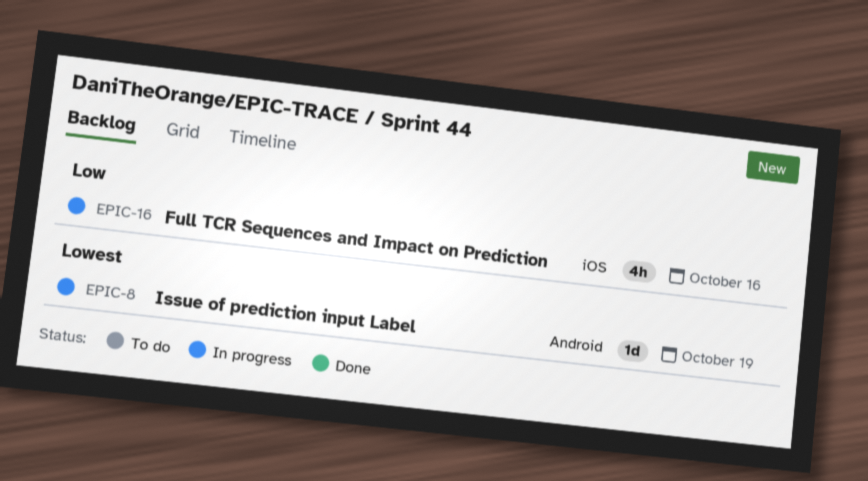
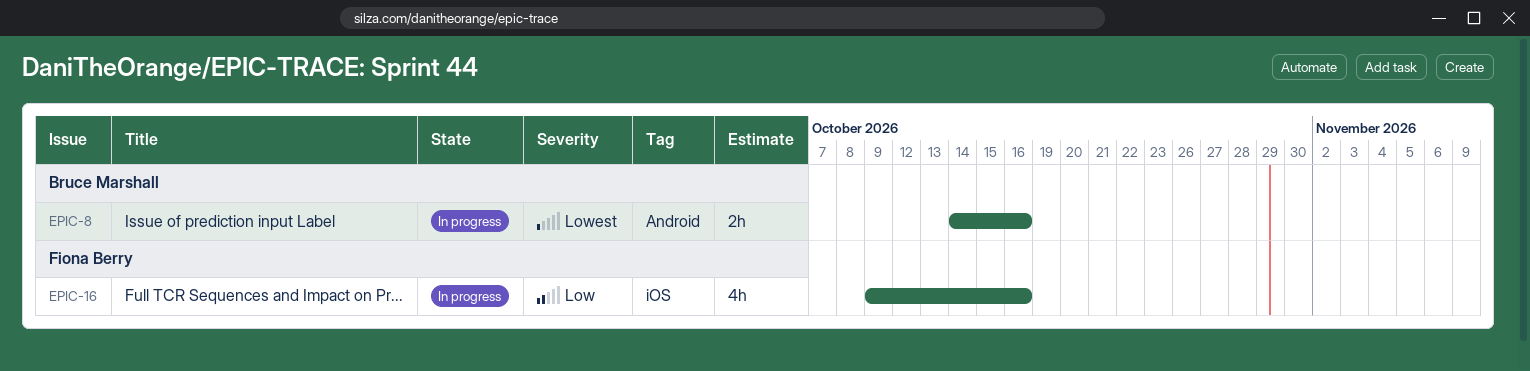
EPIC-8, estimate: 1d -> 2h
EPIC-8, due: Oct 19 -> Oct 16

